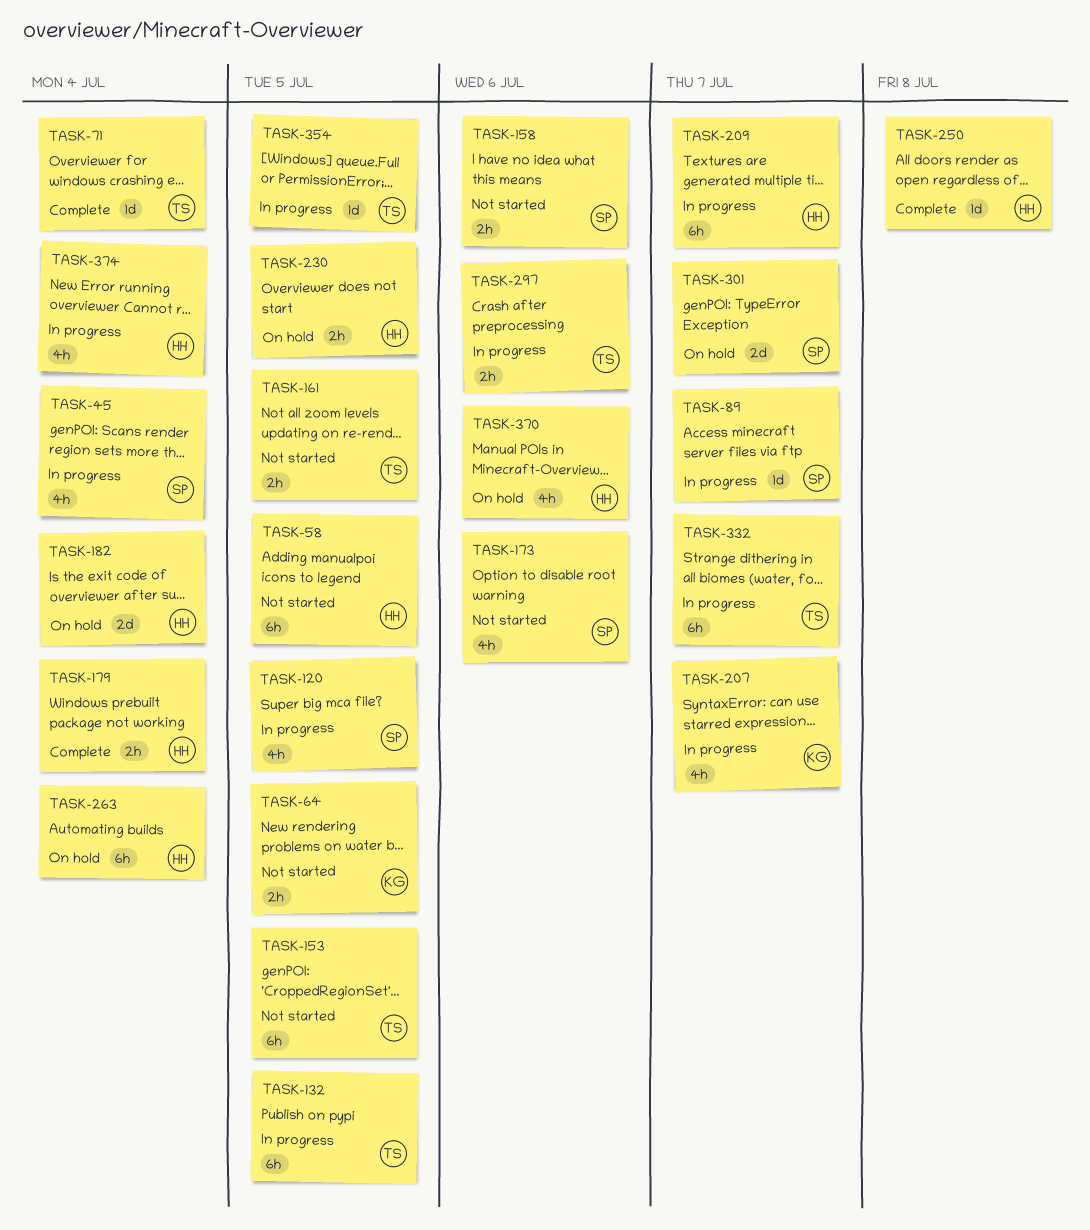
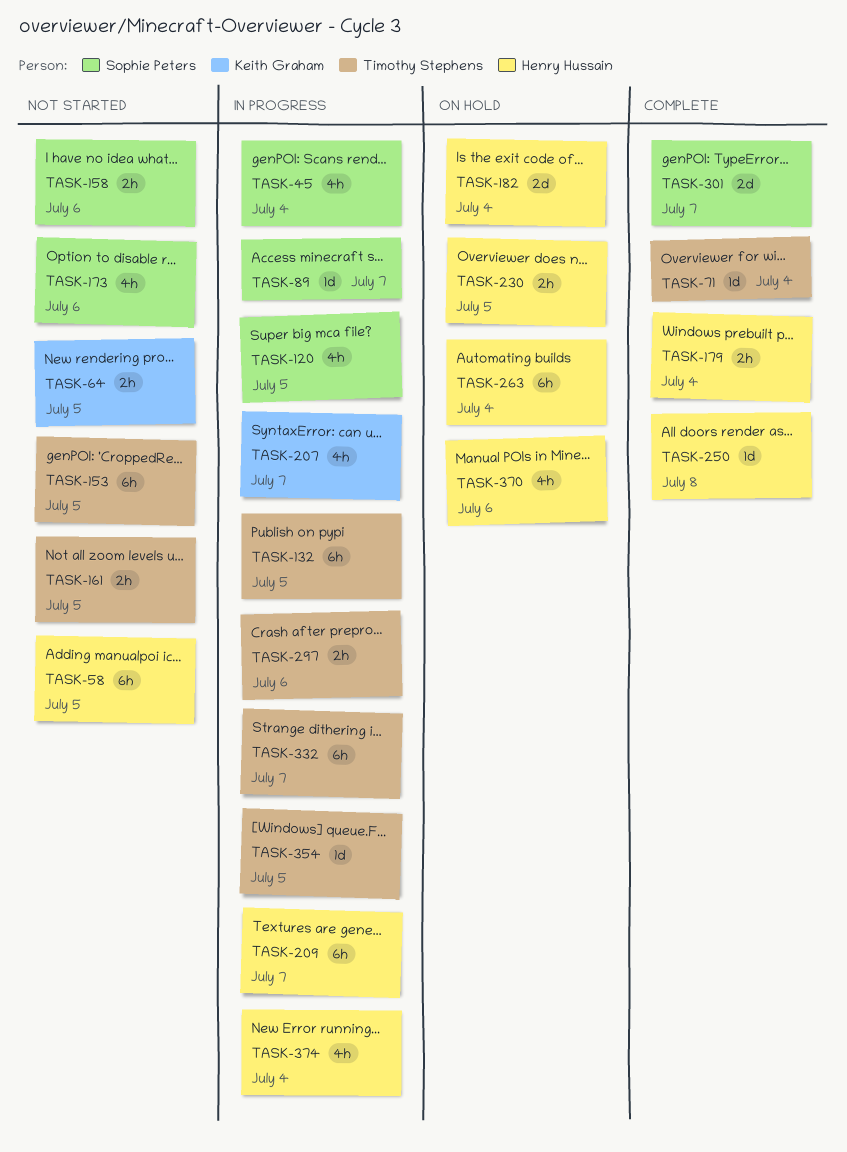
TASK-301, status: On hold -> Complete

